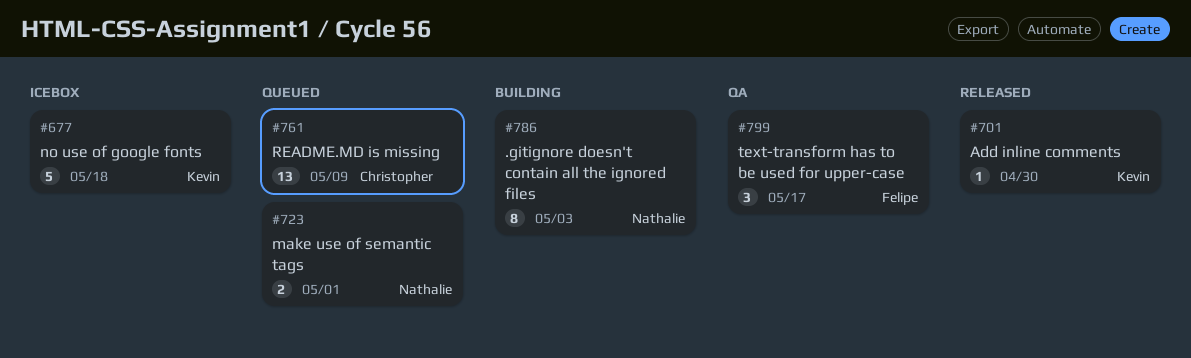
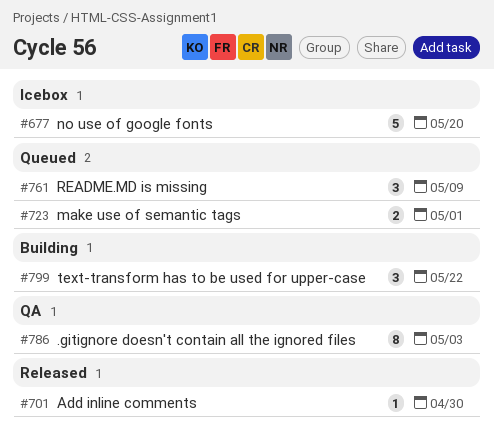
#677, due: May 18 -> May 20
#761, estimate: 13 -> 3
#786, status: Building -> QA
#799, status: QA -> Building
#799, due: May 17 -> May 22

